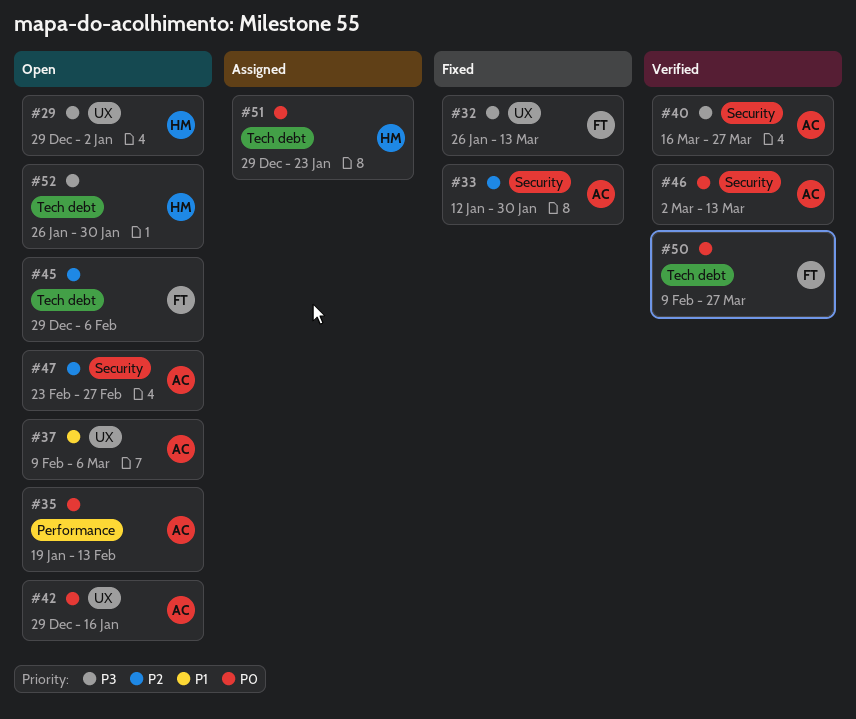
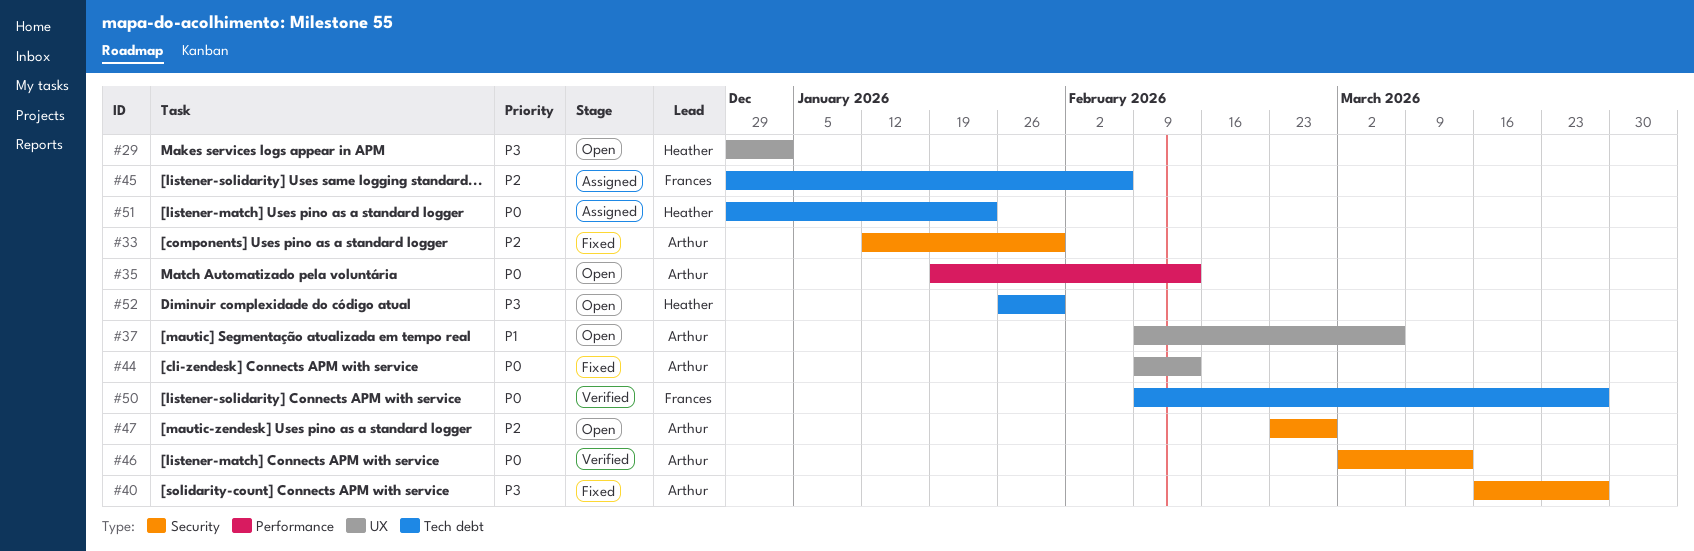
#32: present -> none
#40, status: Verified -> Fixed
#42: present -> none
#44: none -> present
#45, status: Open -> Assigned

